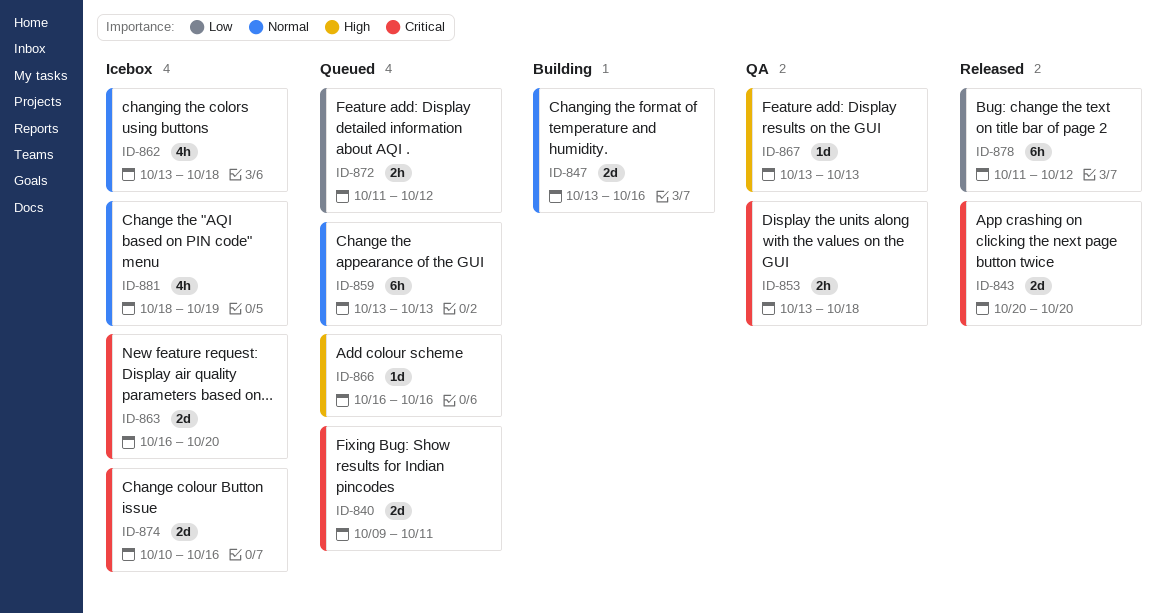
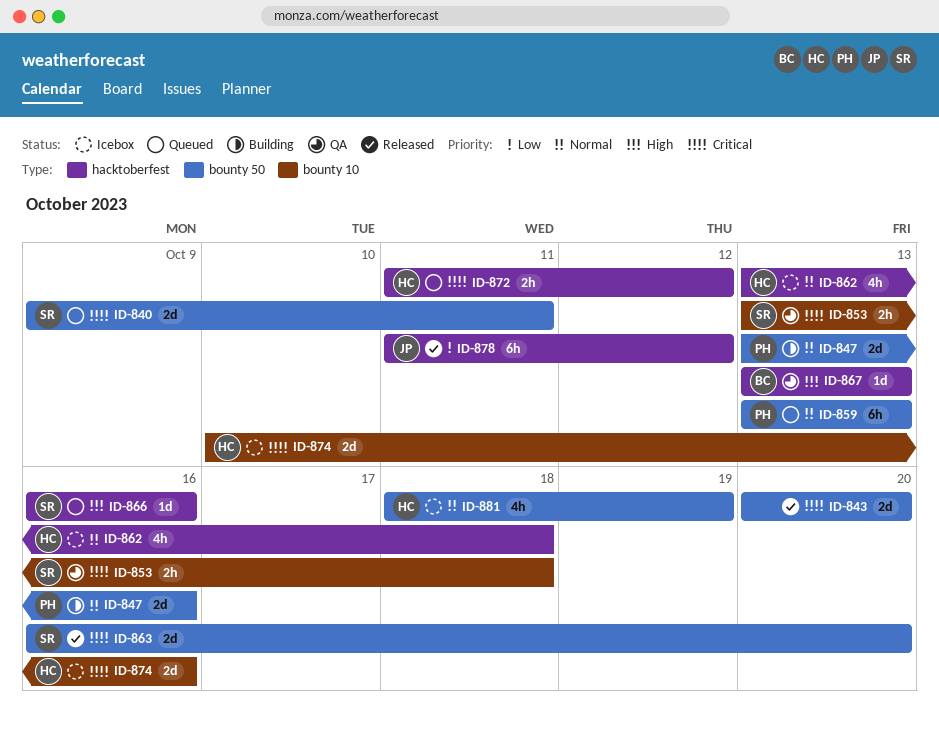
ID-863, status: Icebox -> Released
ID-872, priority: Low -> Critical

